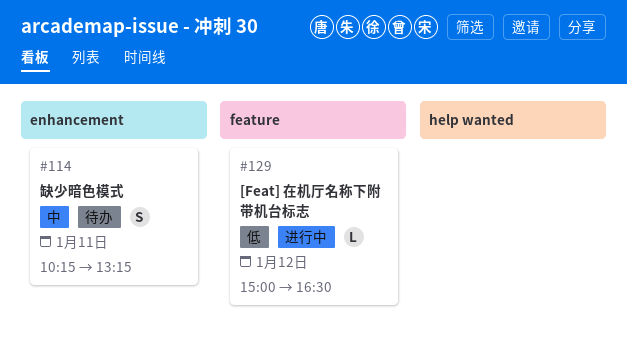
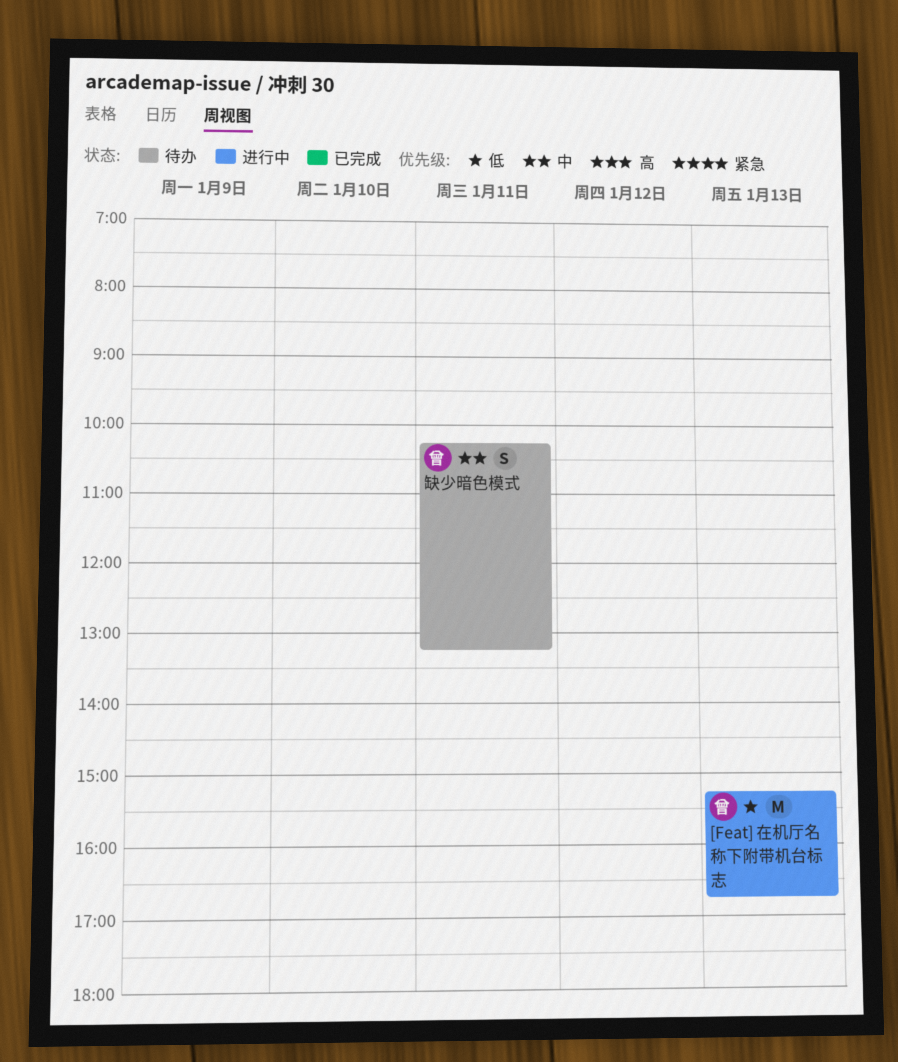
[Feat] 在机厅名称下附带机台标志, estimate: L -> M
[Feat] 在机厅名称下附带机台标志, day: Jan 12 -> Jan 13
[Feat] 在机厅名称下附带机台标志, begins: 15:00 -> 15:15
[Feat] 在机厅名称下附带机台标志, ends: 16:30 -> 16:45

